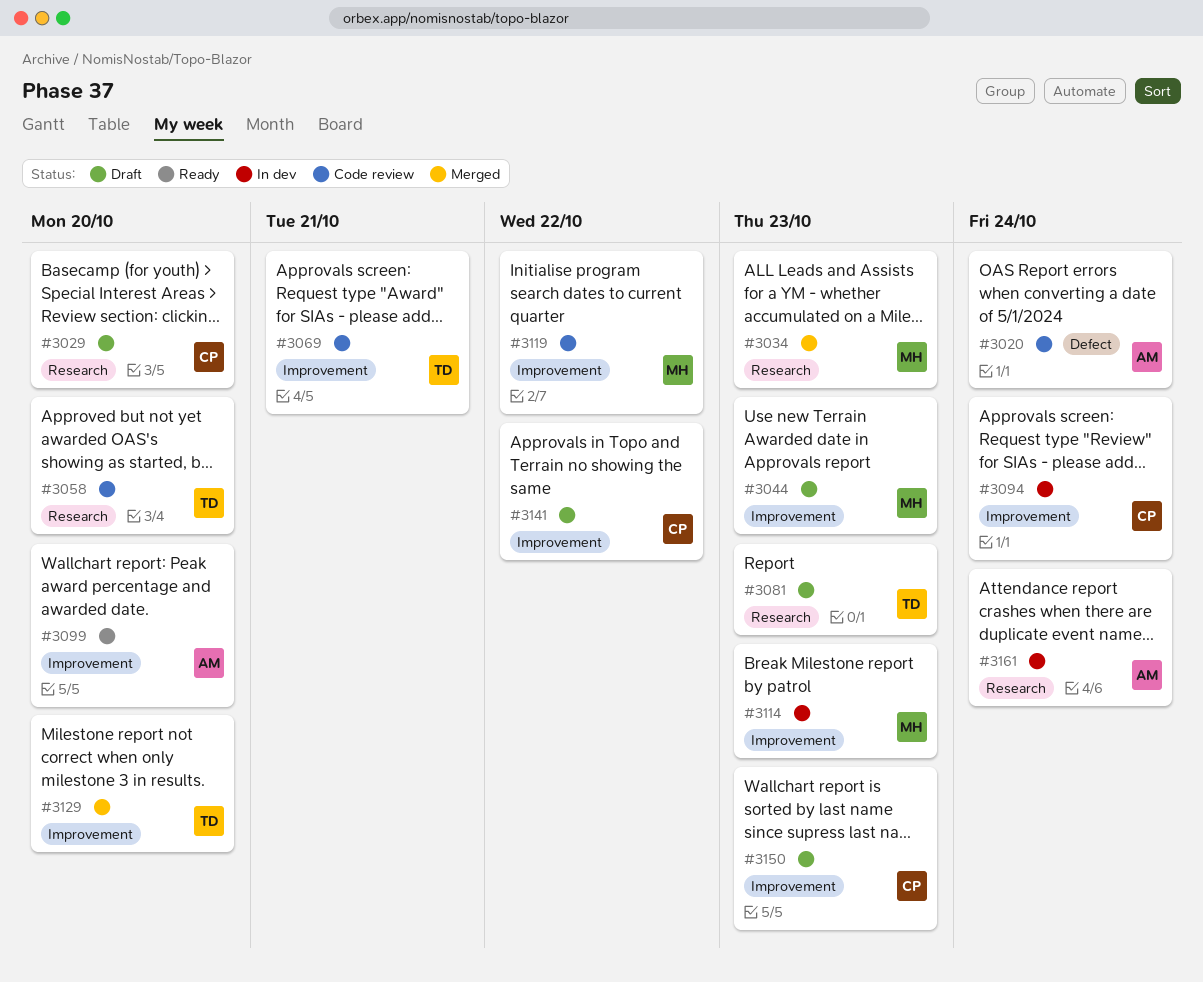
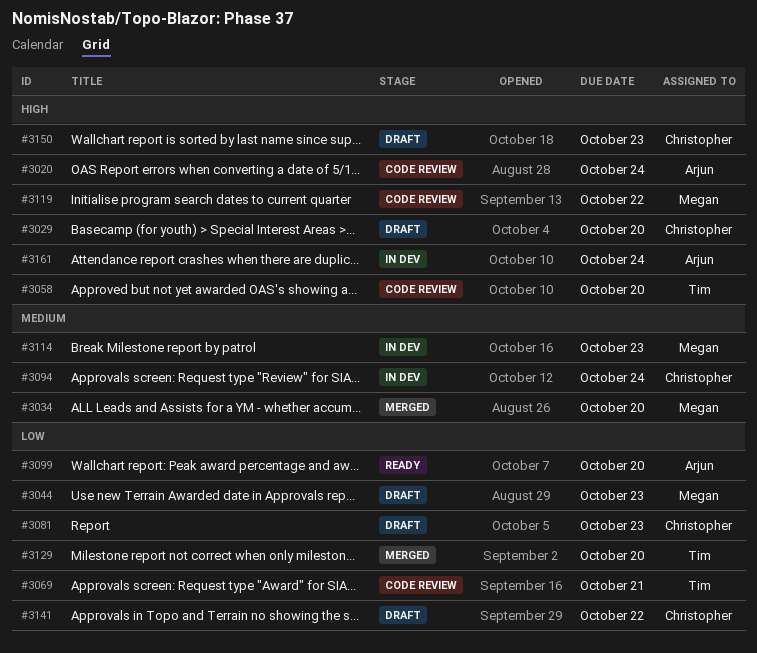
#3034, due: Oct 23 -> Oct 20
#3081, owner: Tim -> Christopher

